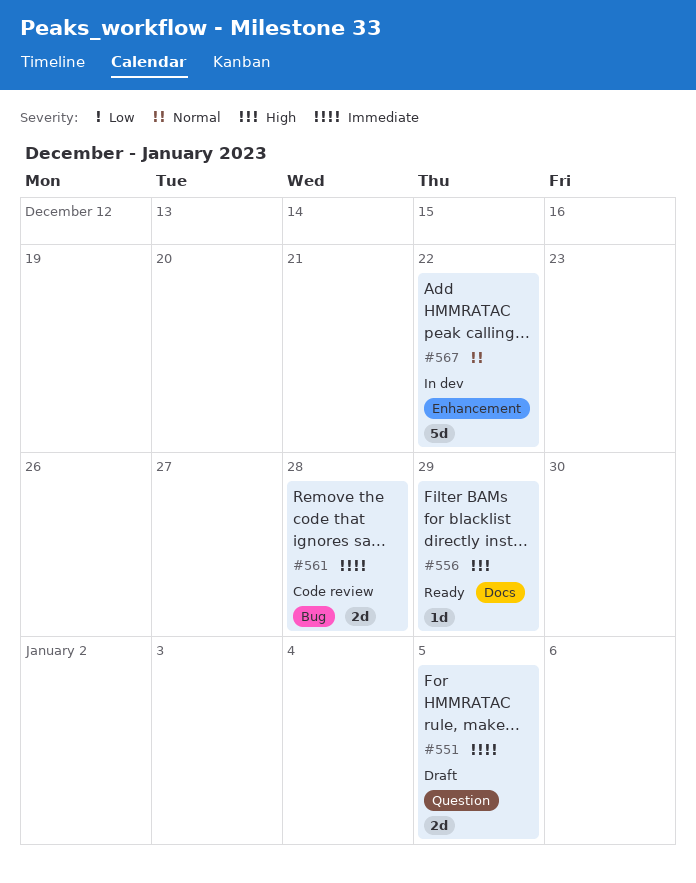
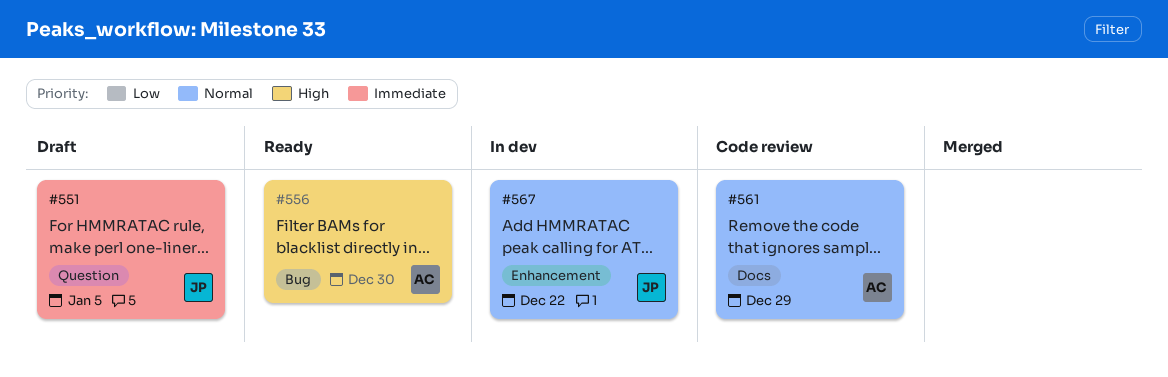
#556, label: Docs -> Bug
#556, due: Dec 29 -> Dec 30
#561, priority: Immediate -> Normal
#561, label: Bug -> Docs
#561, due: Dec 28 -> Dec 29

